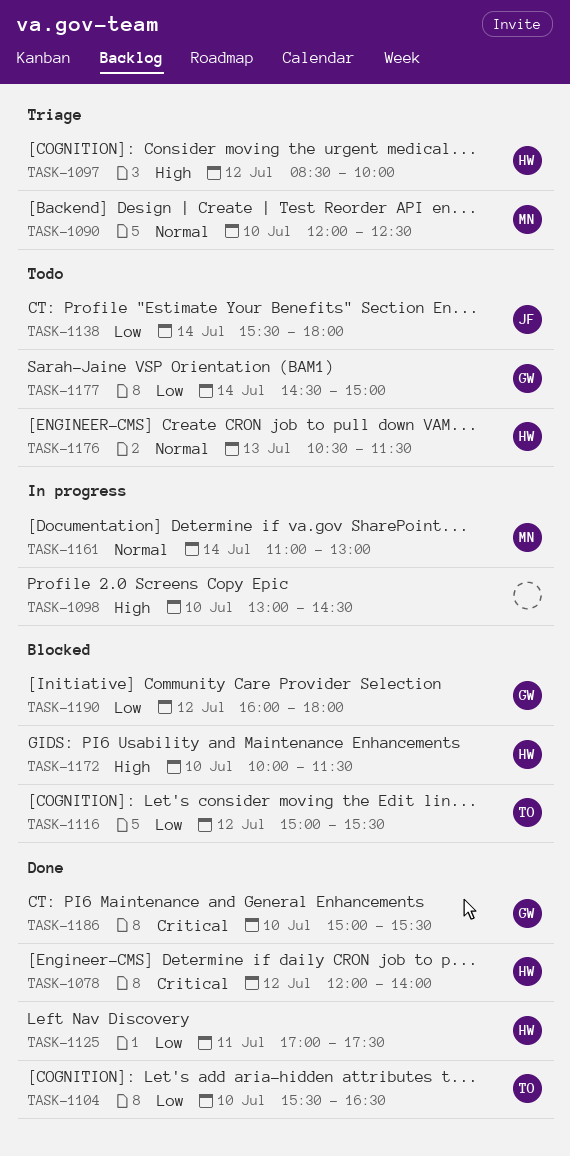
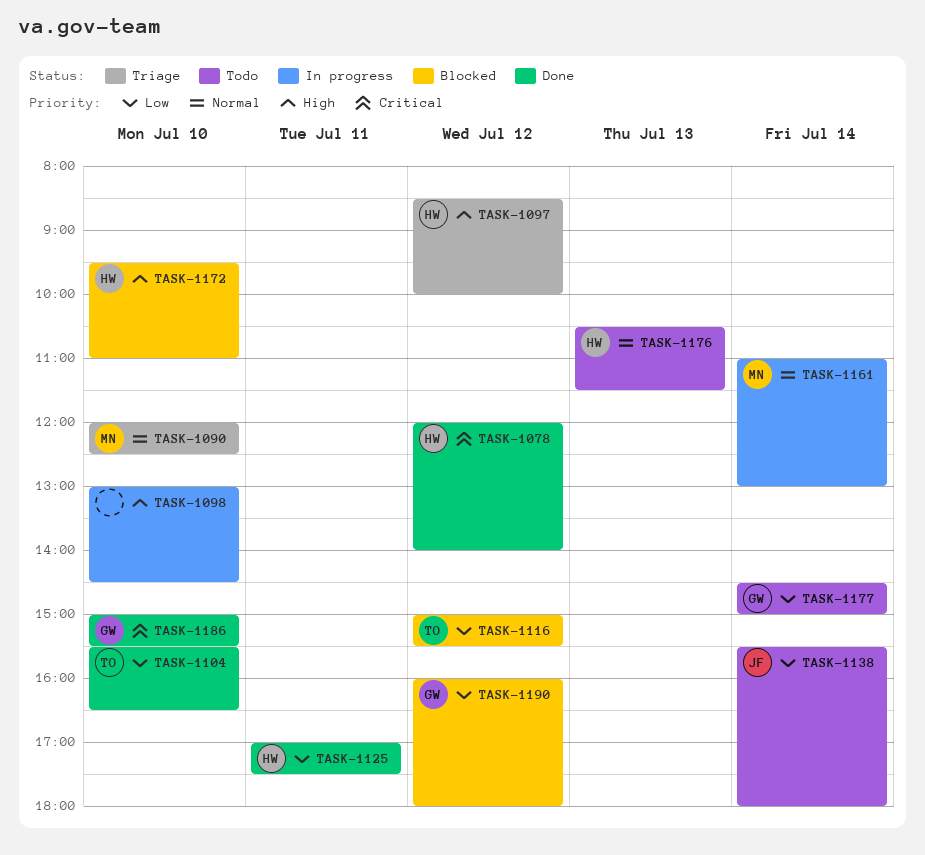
TASK-1172, begins: 10:00 -> 09:30
TASK-1172, ends: 11:30 -> 11:00

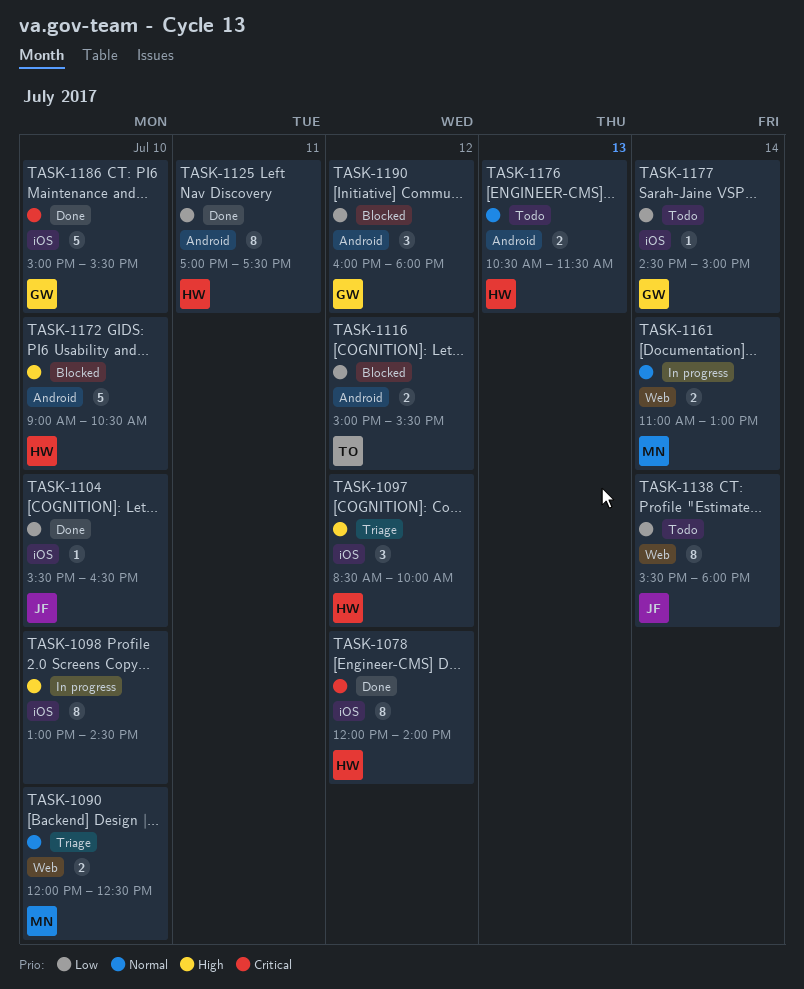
TASK-1104, owner: TO -> JF
TASK-1172, begins: 09:30 -> 09:00
TASK-1172, ends: 11:00 -> 10:30

